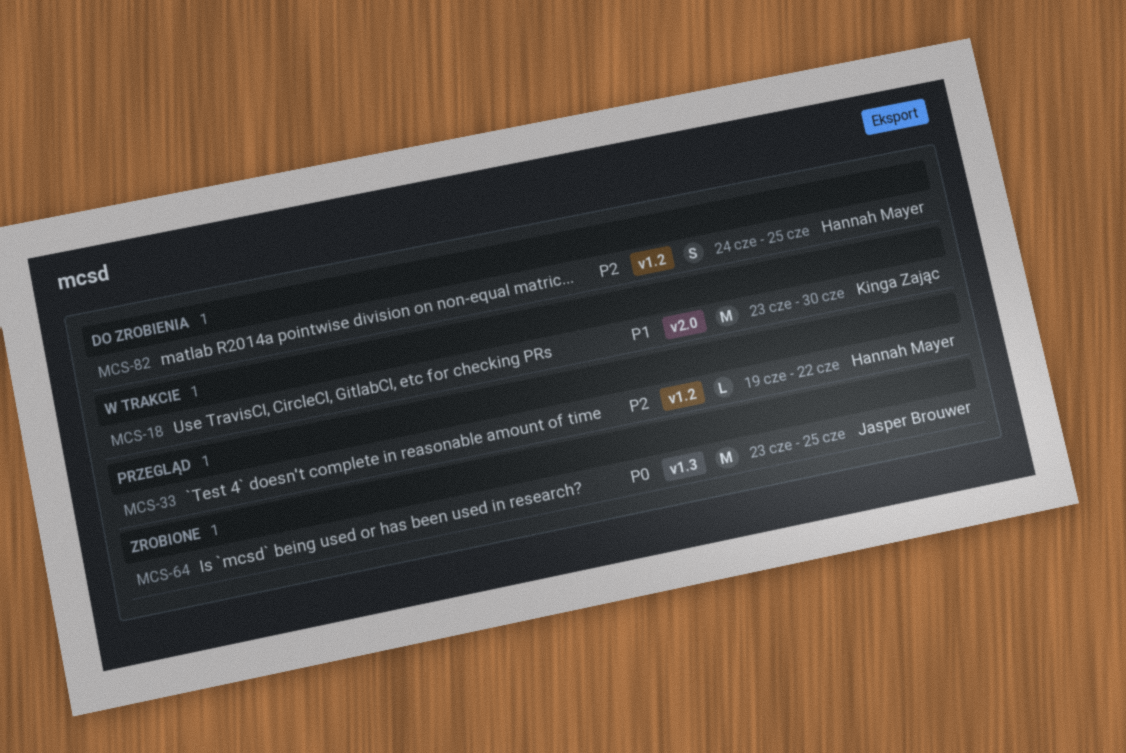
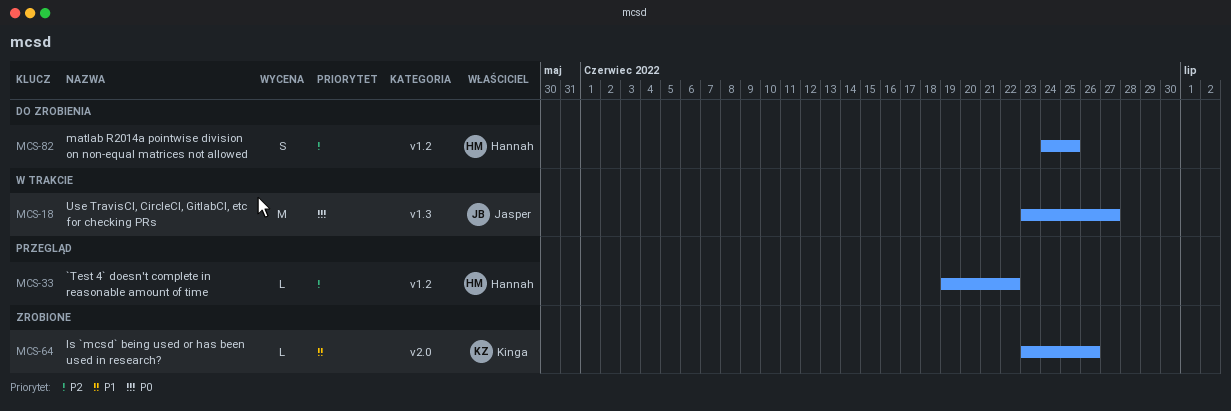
MCS-18, owner: Kinga Zając -> Jasper Brouwer
MCS-18, priority: P1 -> P0
MCS-18, label: v2.0 -> v1.3
MCS-18, due: Jun 30 -> Jun 27
MCS-64, owner: Jasper Brouwer -> Kinga Zając
MCS-64, priority: P0 -> P1
MCS-64, label: v1.3 -> v2.0
MCS-64, estimate: M -> L
MCS-64, due: Jun 25 -> Jun 26

